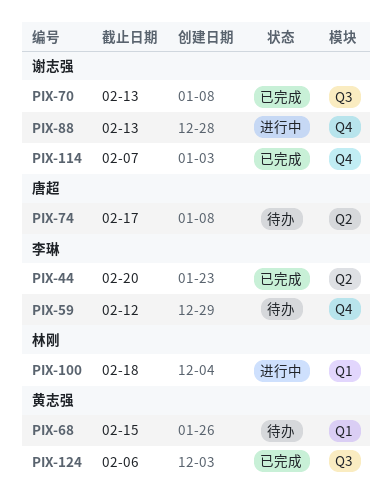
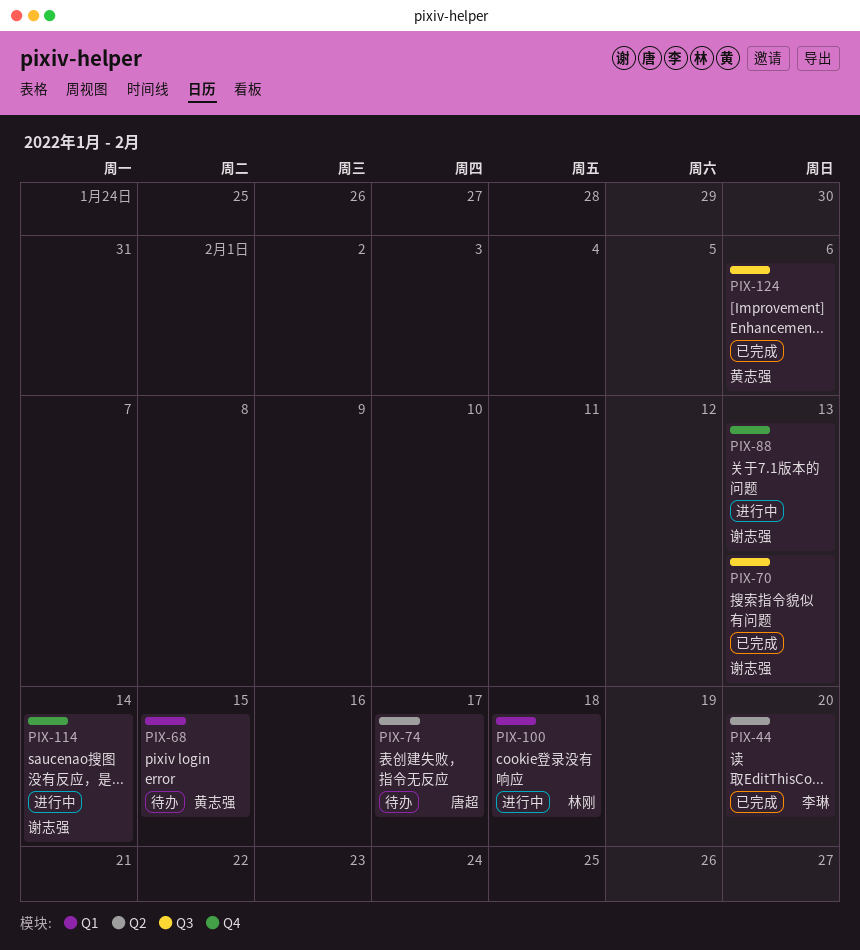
PIX-59: present -> none
PIX-114, status: 已完成 -> 进行中
PIX-114, due: Feb 7 -> Feb 14

